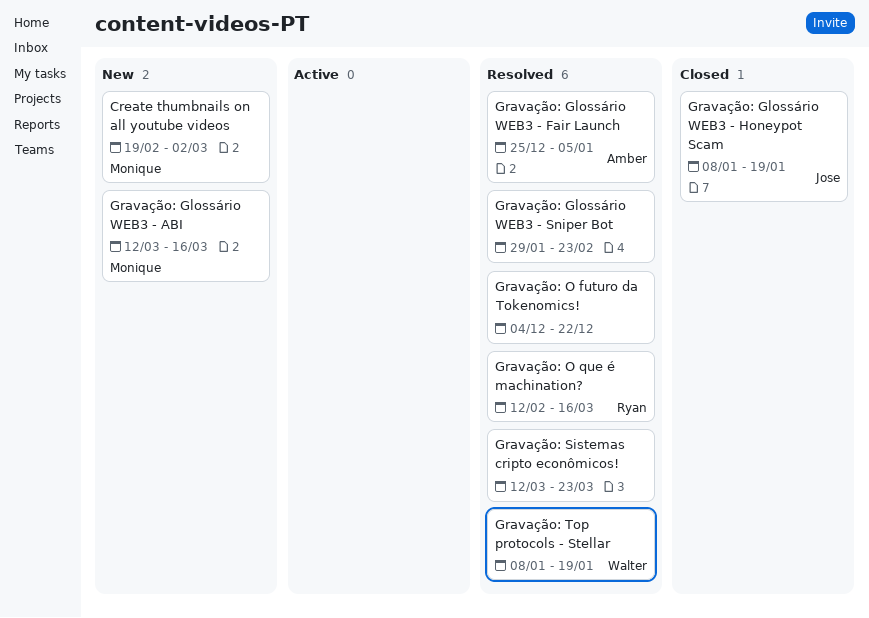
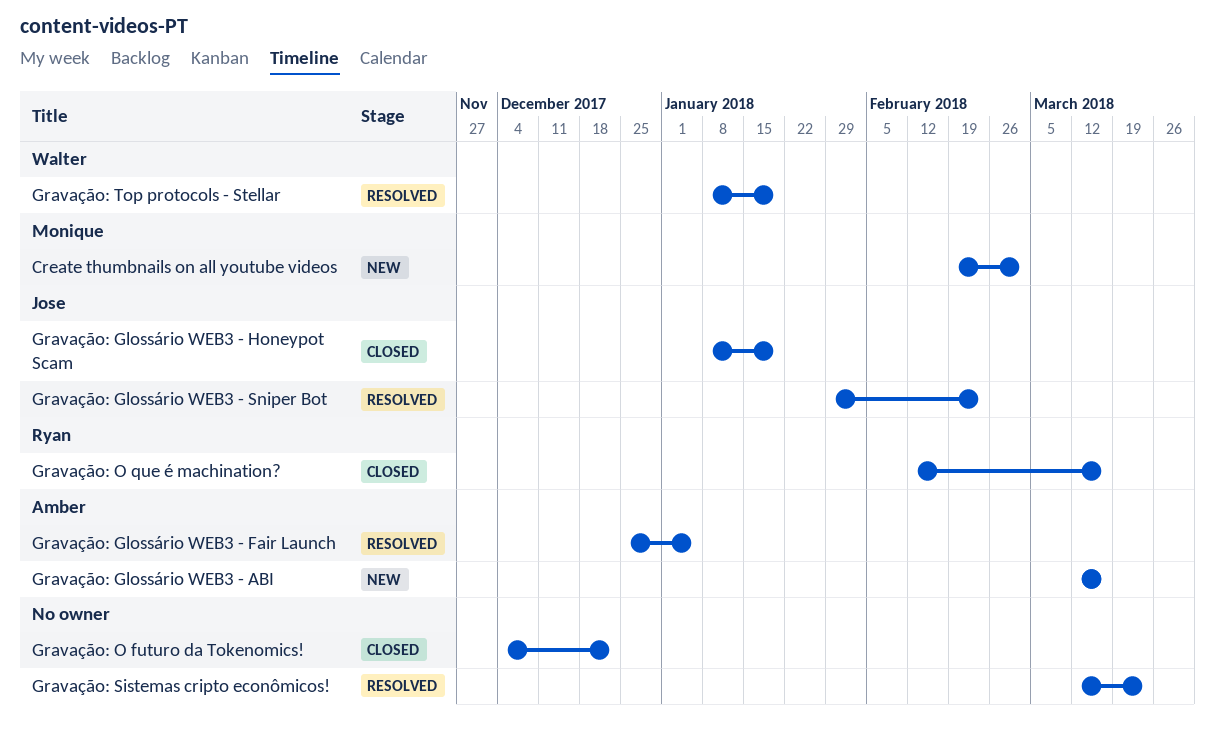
Gravação: Glossário WEB3 - ABI, owner: Monique -> Amber
Gravação: Glossário WEB3 - Sniper Bot, owner: none -> Jose
Gravação: O futuro da Tokenomics!, status: Resolved -> Closed
Gravação: O que é machination?, status: Resolved -> Closed

